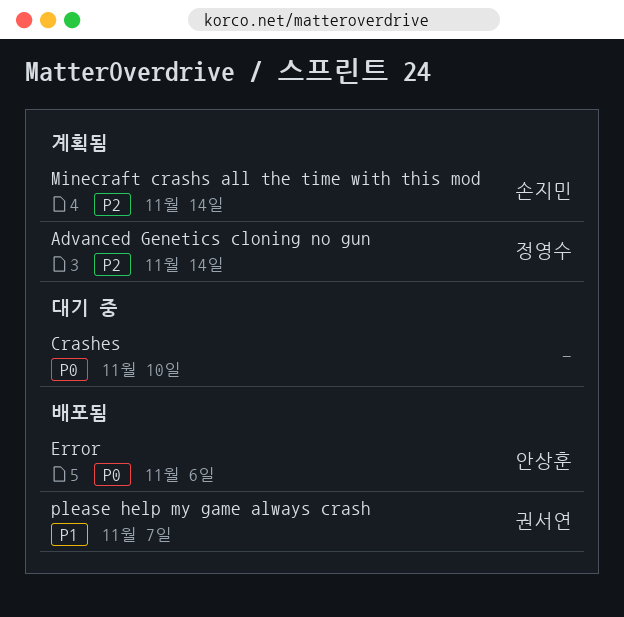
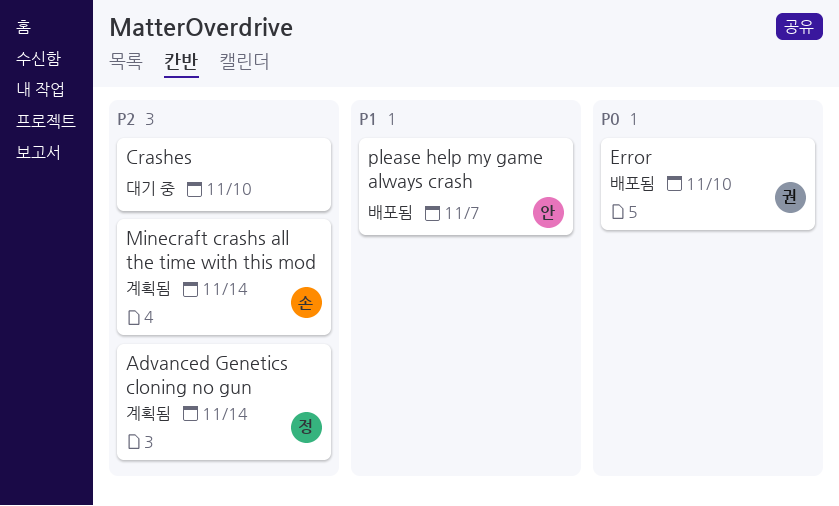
Crashes, priority: P0 -> P2
Error, owner: 안상훈 -> 권서연
Error, due: Nov 6 -> Nov 10
please help my game always crash, owner: 권서연 -> 안상훈

